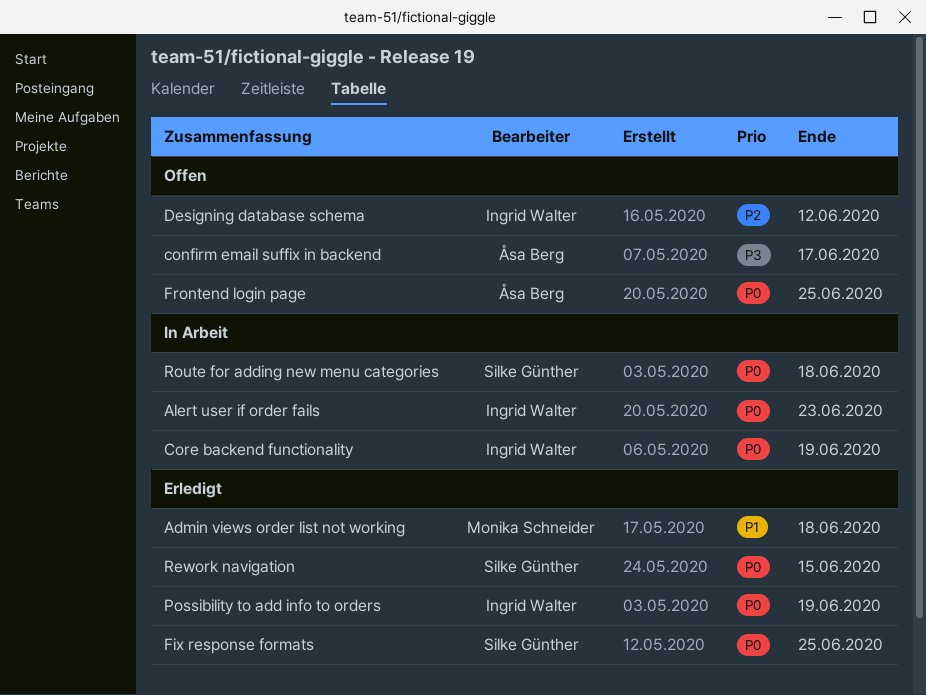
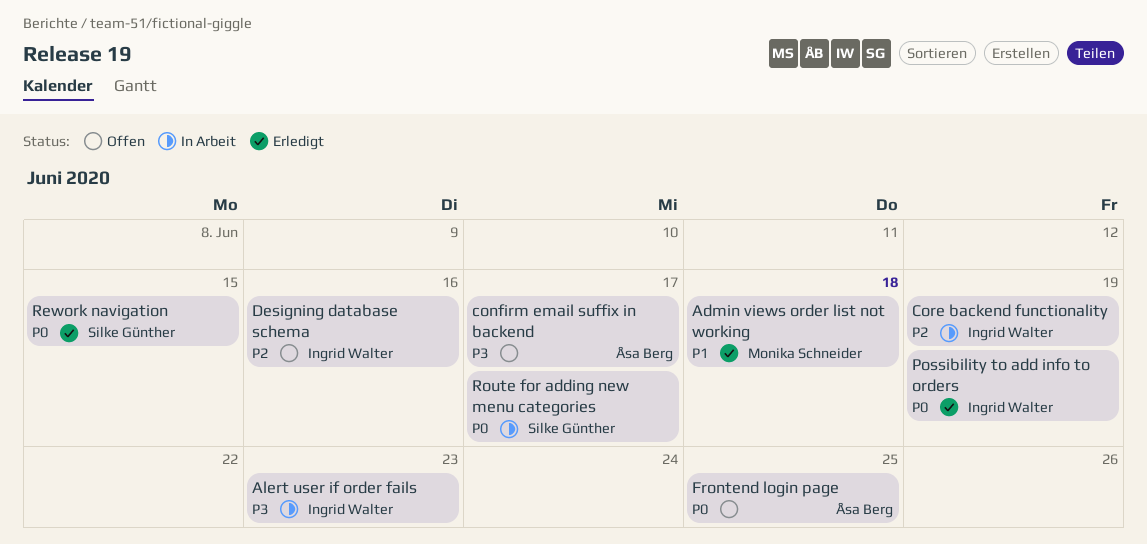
Alert user if order fails, priority: P0 -> P3
Core backend functionality, priority: P0 -> P2
Designing database schema, due: Jun 12 -> Jun 16
Fix response formats: present -> none
Route for adding new menu categories, due: Jun 18 -> Jun 17

